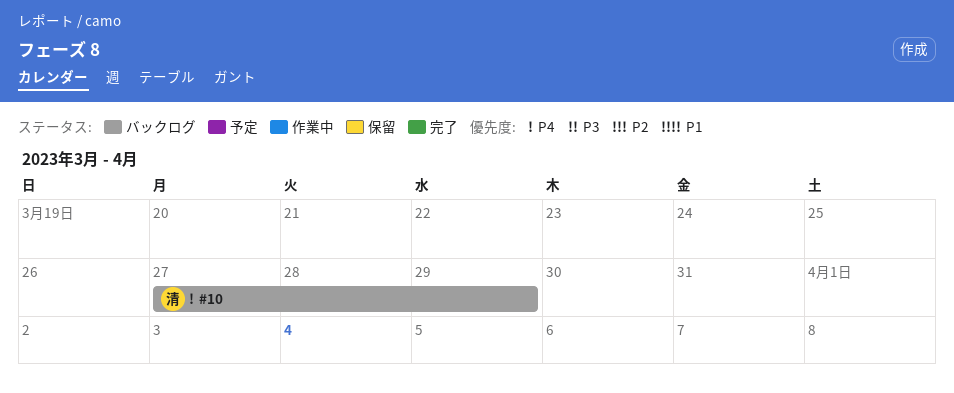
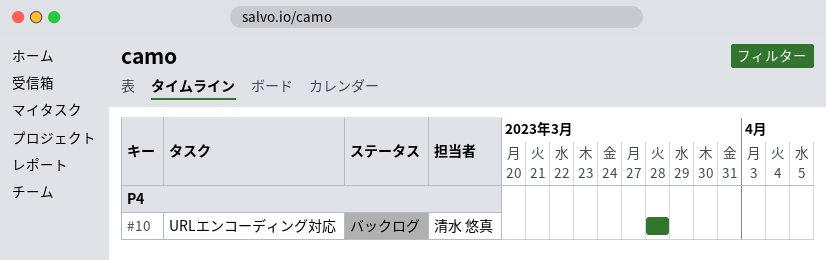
#10, start: Mar 27 -> Mar 28
#10, due: Mar 29 -> Mar 28

